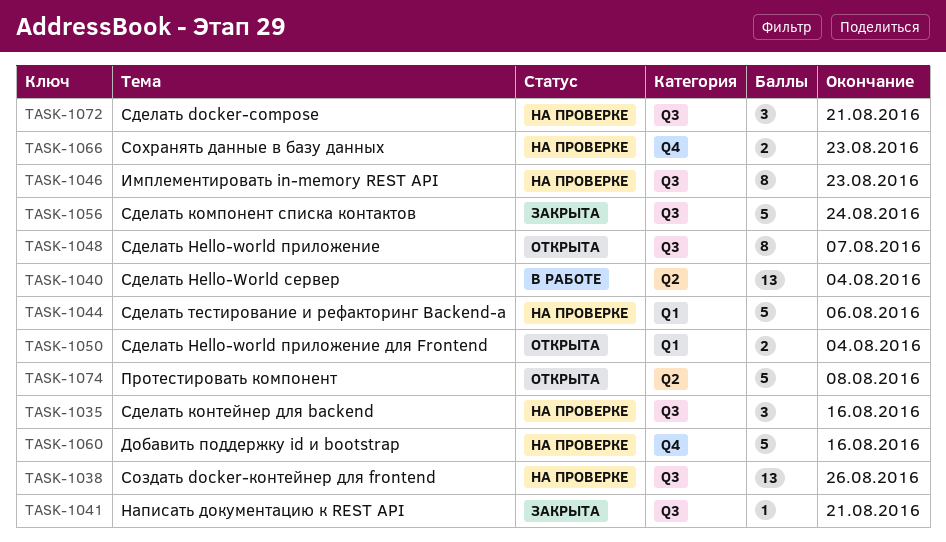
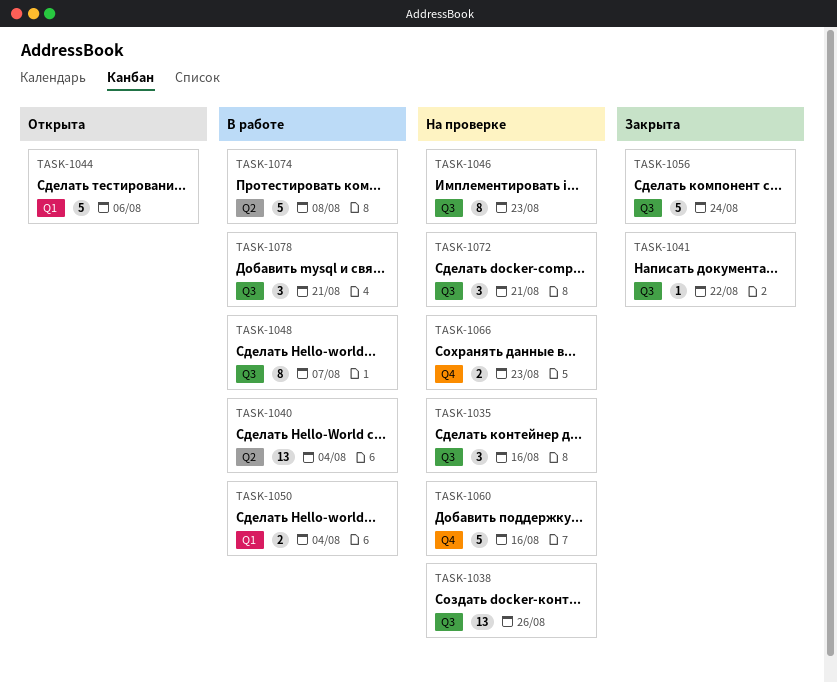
TASK-1041, due: Aug 21 -> Aug 22
TASK-1044, status: На проверке -> Открыта
TASK-1048, status: Открыта -> В работе
TASK-1050, status: Открыта -> В работе
TASK-1074, status: Открыта -> В работе
TASK-1078: none -> present

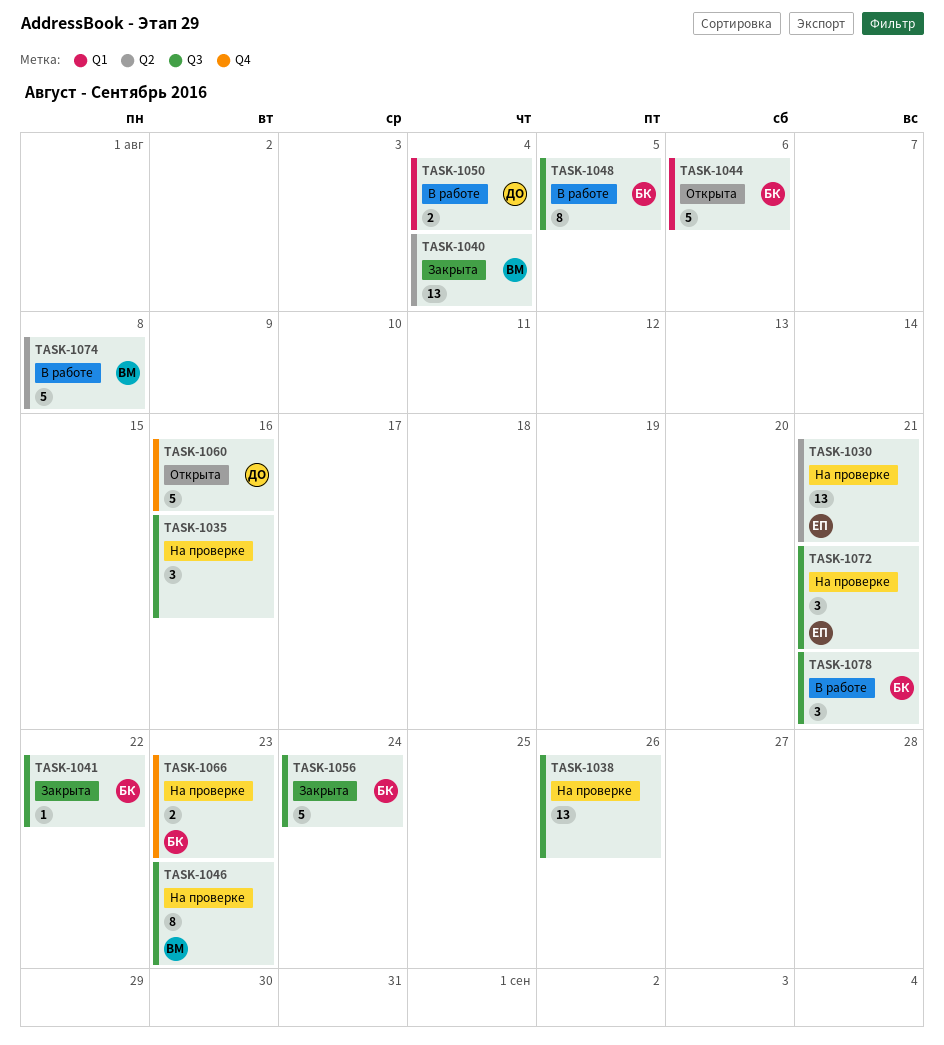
TASK-1030: none -> present
TASK-1040, status: В работе -> Закрыта
TASK-1048, due: Aug 7 -> Aug 5
TASK-1060, status: На проверке -> Открыта

